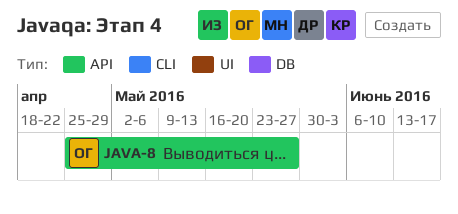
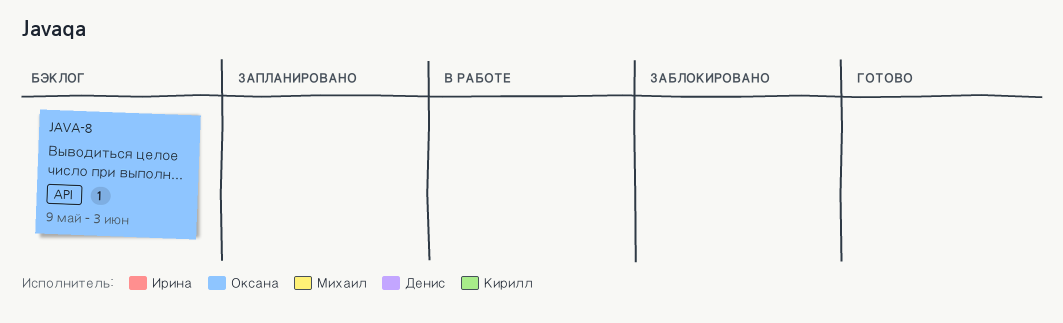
JAVA-8, start: Apr 25 -> May 9
JAVA-8, due: May 27 -> Jun 3

